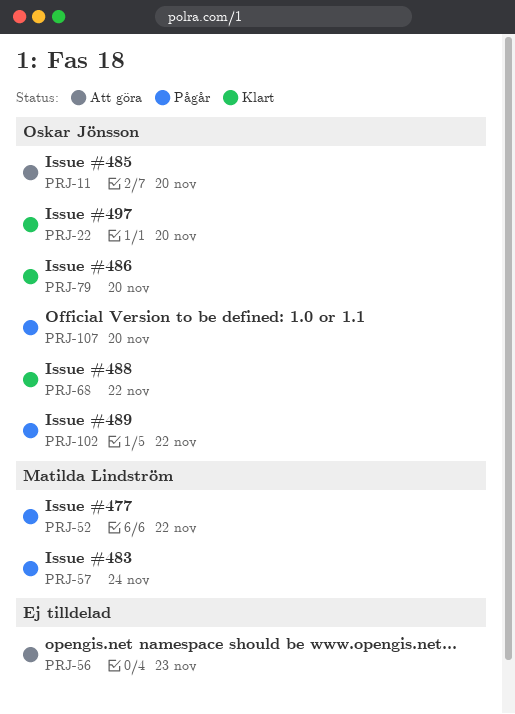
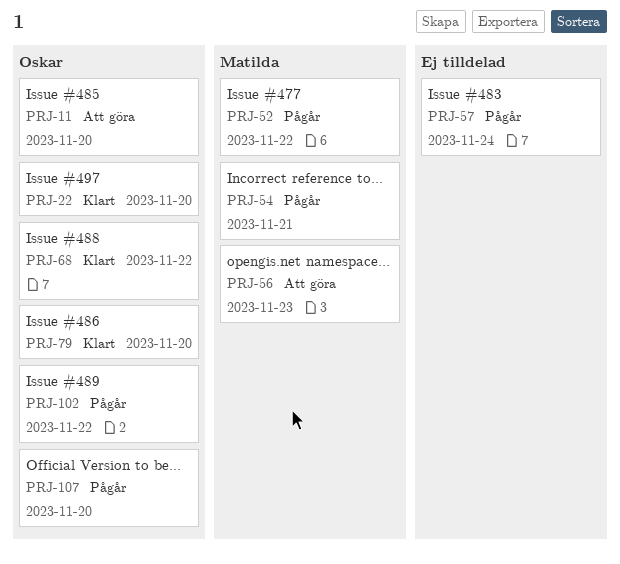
PRJ-54: none -> present
PRJ-56, owner: none -> Matilda Lindström
PRJ-57, owner: Matilda Lindström -> none

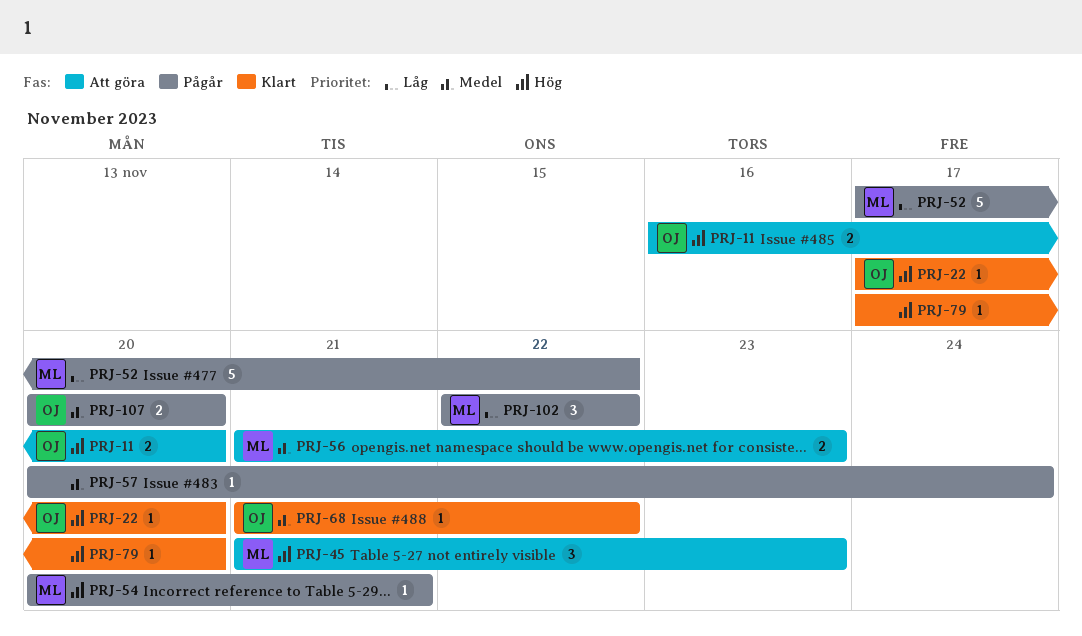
PRJ-45: none -> present
PRJ-79, owner: Oskar -> none
PRJ-102, owner: Oskar -> Matilda

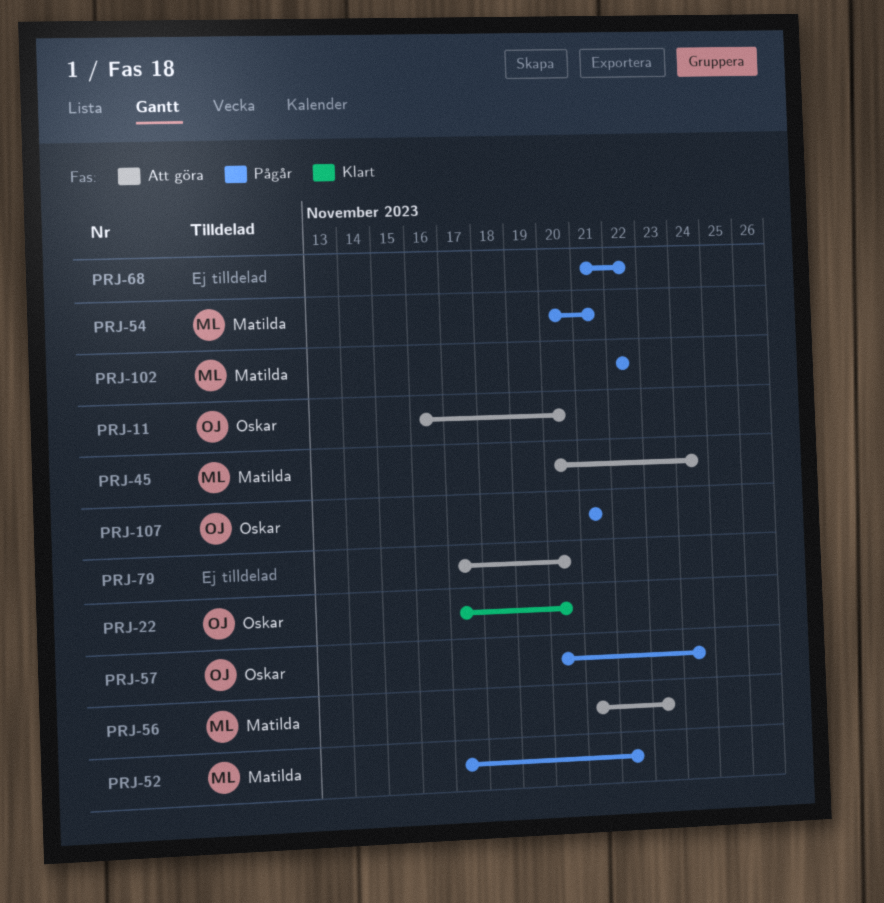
PRJ-45, start: Nov 21 -> Nov 20
PRJ-45, due: Nov 23 -> Nov 24
PRJ-57, owner: none -> Oskar
PRJ-68, status: Klart -> Pågår
PRJ-68, owner: Oskar -> none
PRJ-79, status: Klart -> Att göra
PRJ-107, start: Nov 20 -> Nov 21
PRJ-107, due: Nov 20 -> Nov 21

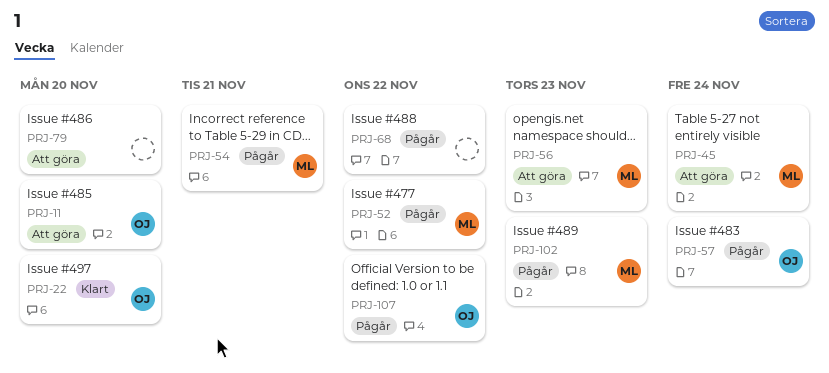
PRJ-102, due: Nov 22 -> Nov 23
PRJ-107, due: Nov 21 -> Nov 22

